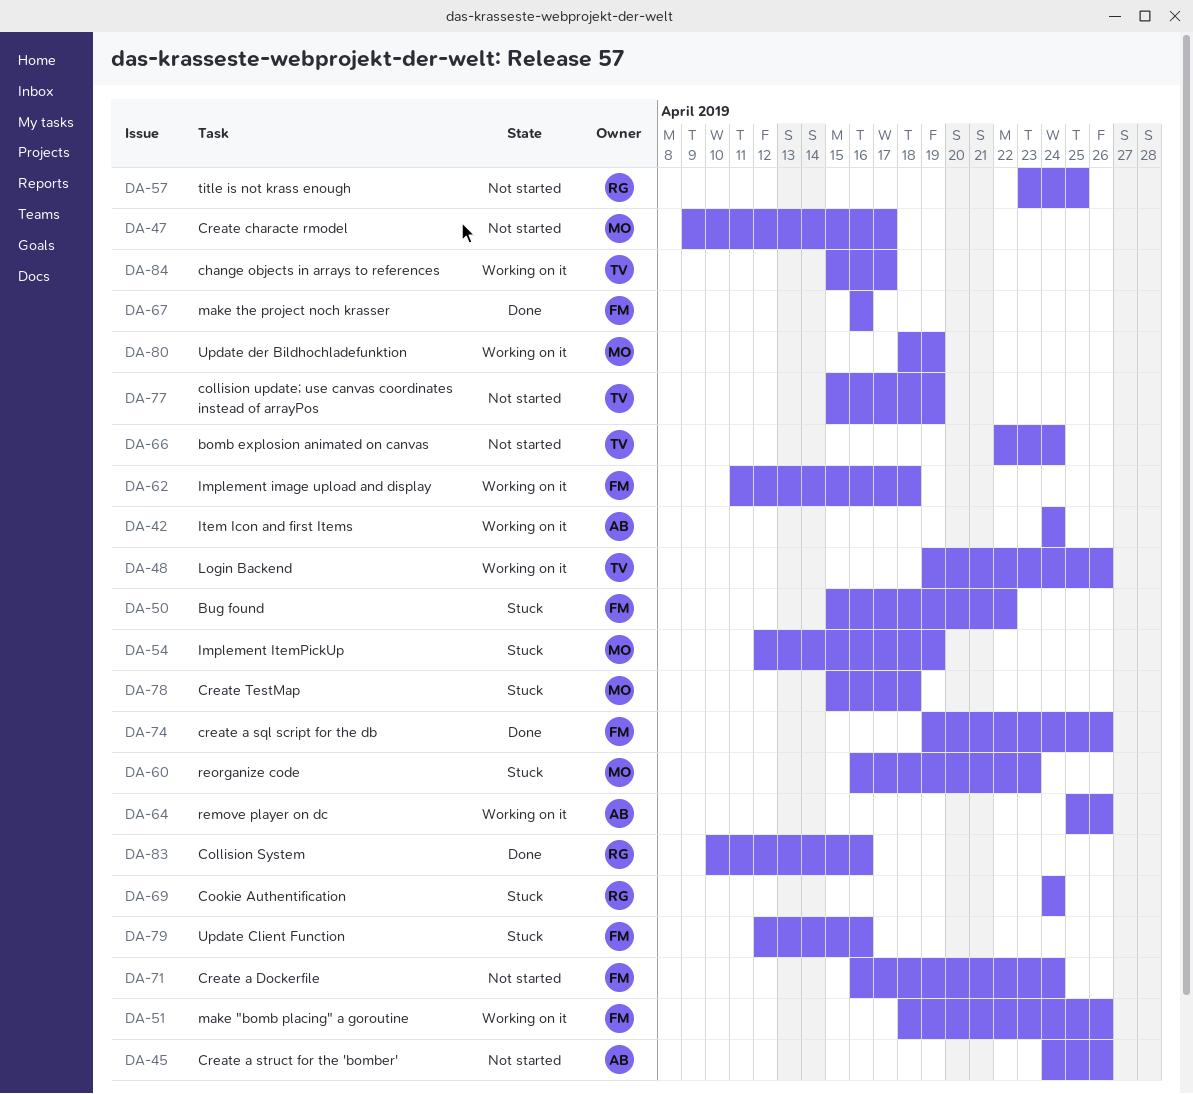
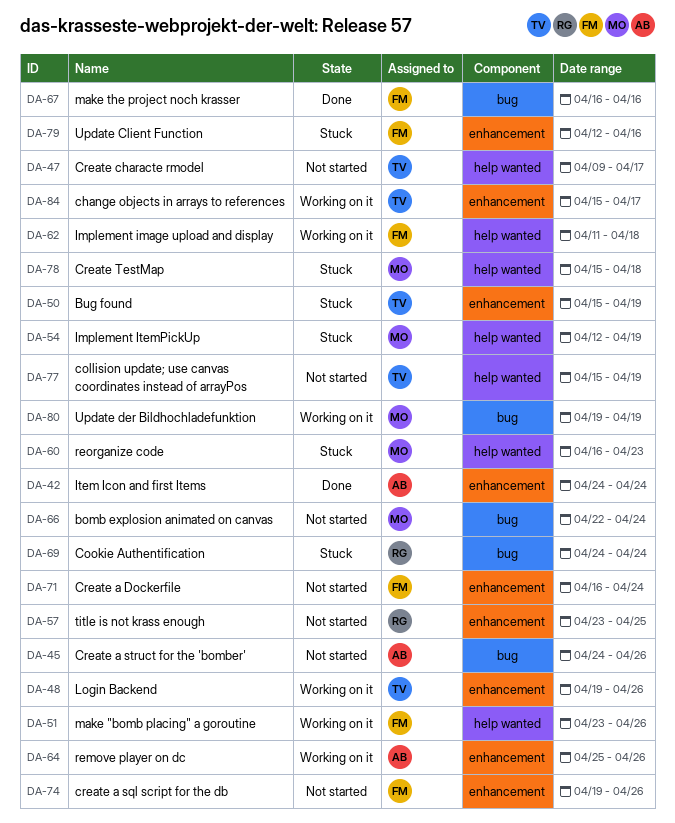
DA-42, status: Working on it -> Done
DA-47, owner: MO -> TV
DA-50, owner: FM -> TV
DA-50, due: Apr 22 -> Apr 19
DA-51, start: Apr 18 -> Apr 23
DA-66, owner: TV -> MO
DA-74, status: Done -> Not started
DA-80, start: Apr 18 -> Apr 19
DA-83: present -> none

